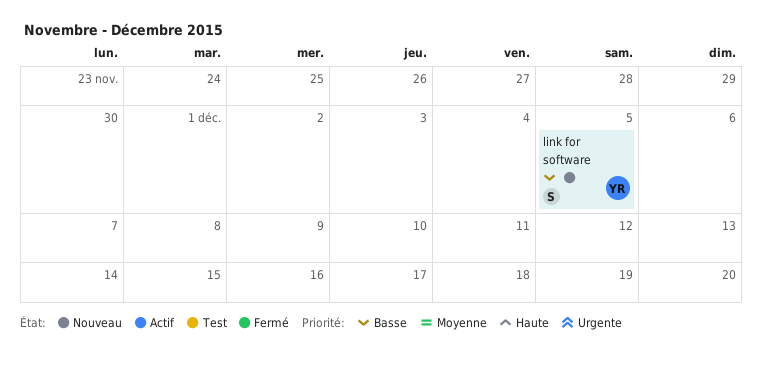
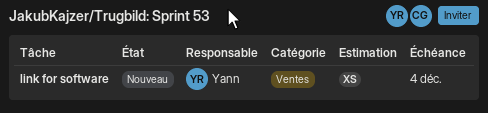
link for software, estimate: S -> XS
link for software, due: Dec 5 -> Dec 4

